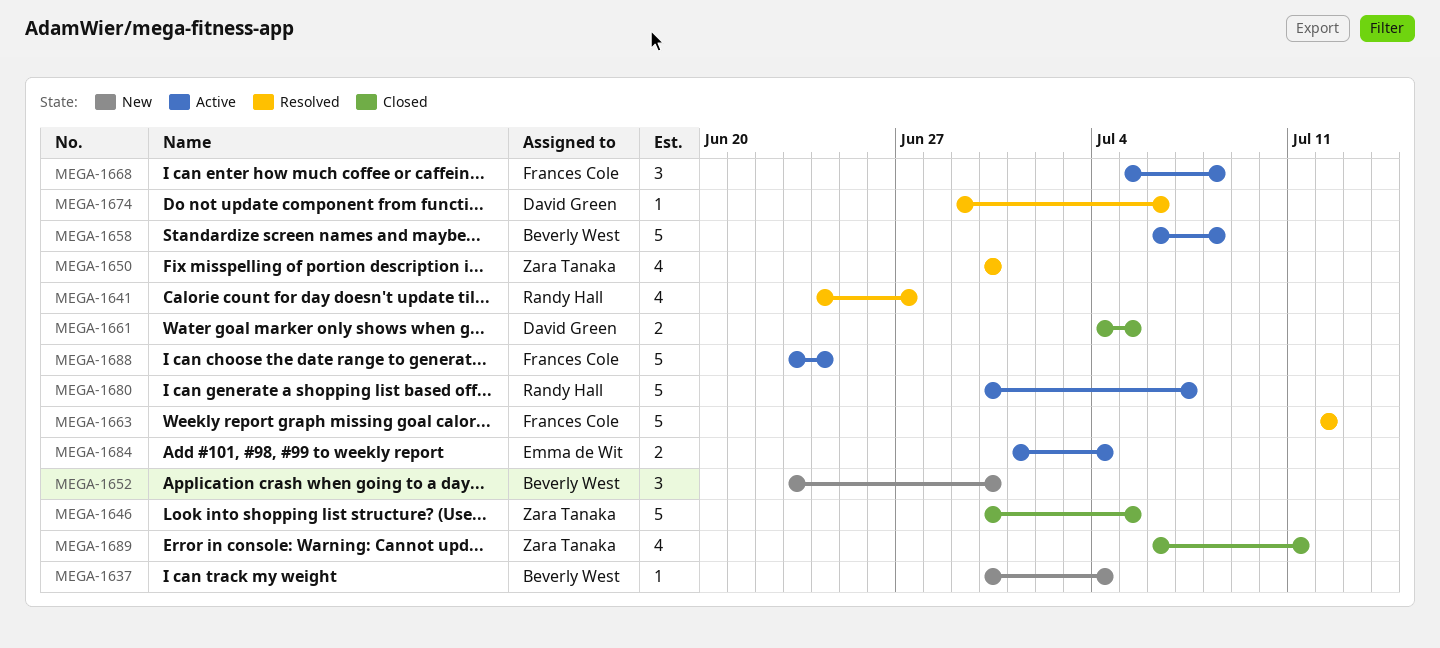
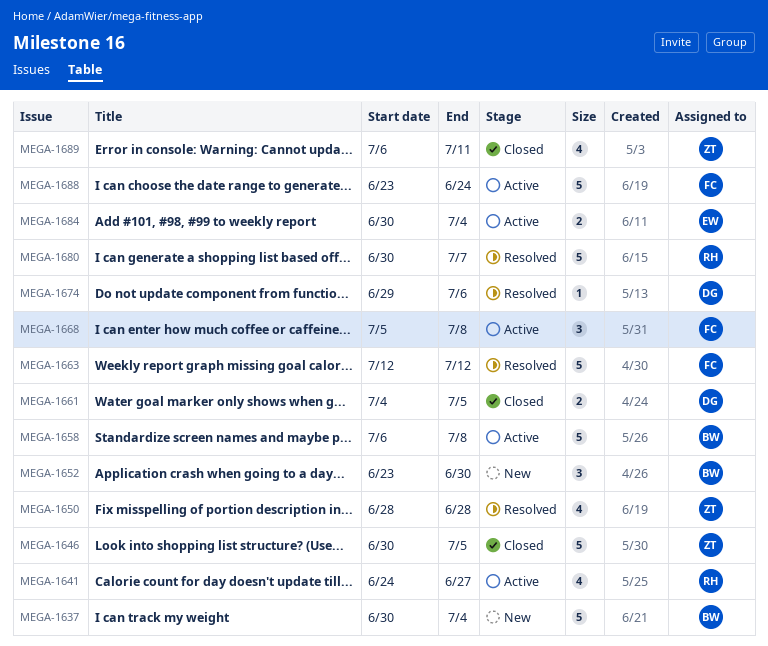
MEGA-1637, estimate: 1 -> 5
MEGA-1641, status: Resolved -> Active
MEGA-1650, start: Jun 30 -> Jun 28
MEGA-1650, due: Jun 30 -> Jun 28
MEGA-1680, status: Active -> Resolved
MEGA-1684, start: Jul 1 -> Jun 30

